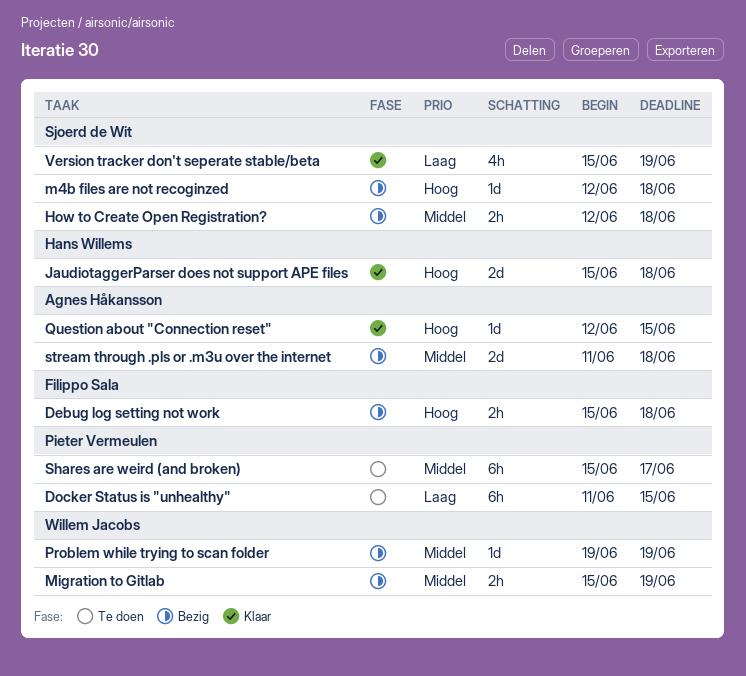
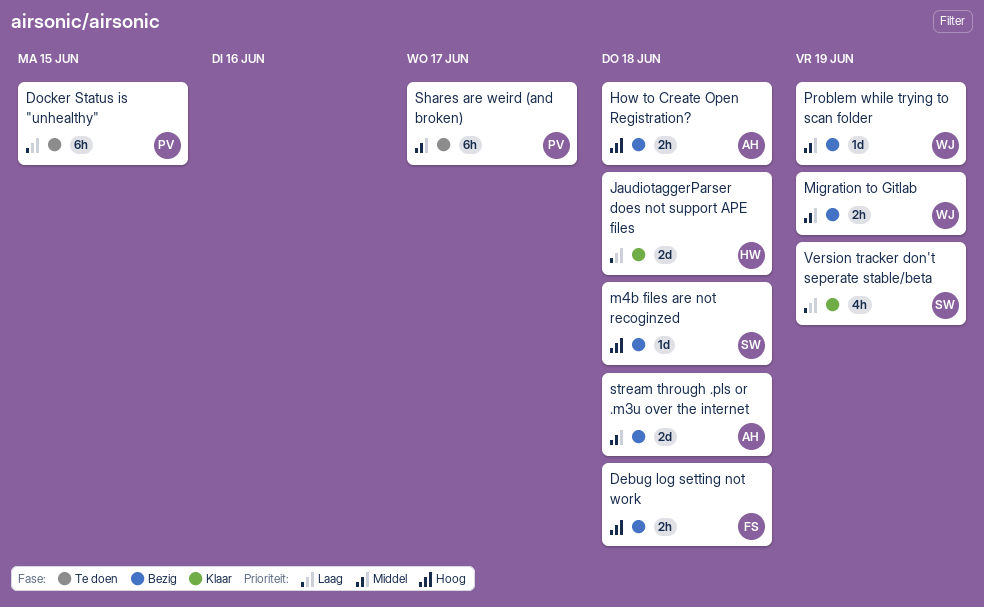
How to Create Open Registration?, owner: Sjoerd de Wit -> Agnes Håkansson
How to Create Open Registration?, priority: Middel -> Hoog
JaudiotaggerParser does not support APE files, priority: Hoog -> Laag
Question about "Connection reset": present -> none

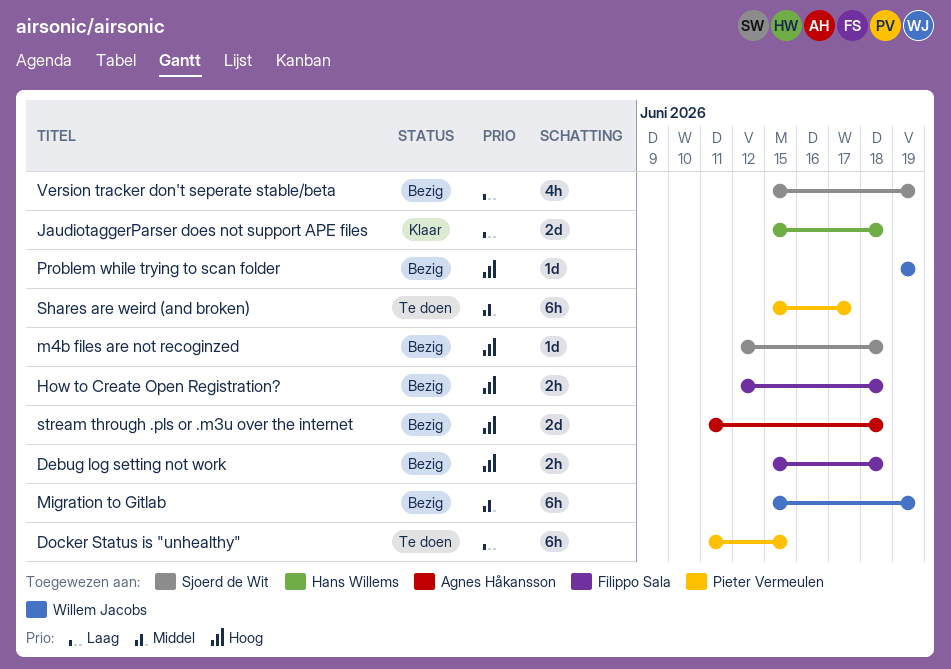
How to Create Open Registration?, owner: Agnes Håkansson -> Filippo Sala
Migration to Gitlab, estimate: 2h -> 6h
Problem while trying to scan folder, priority: Middel -> Hoog
stream through .pls or .m3u over the internet, priority: Middel -> Hoog
Version tracker don't seperate stable/beta, status: Klaar -> Bezig

